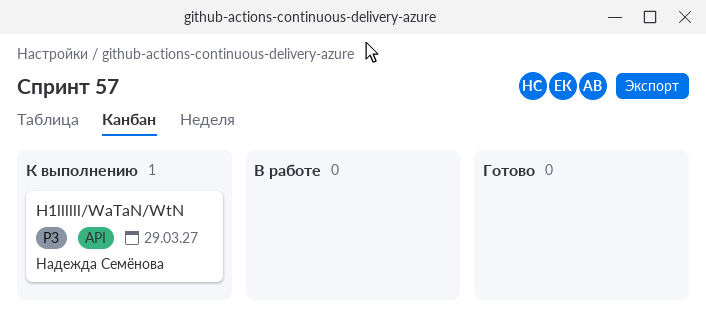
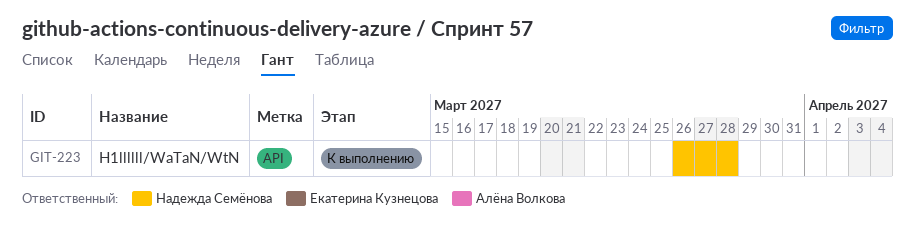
H1llllll/WaTaN/WtN, due: Mar 29 -> Mar 28

